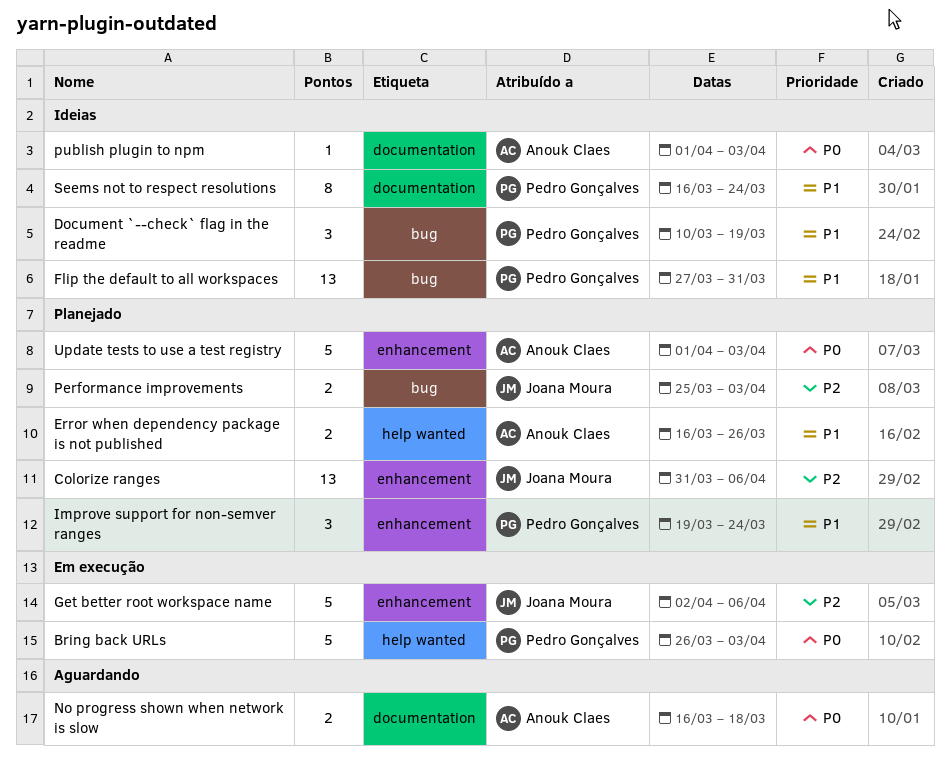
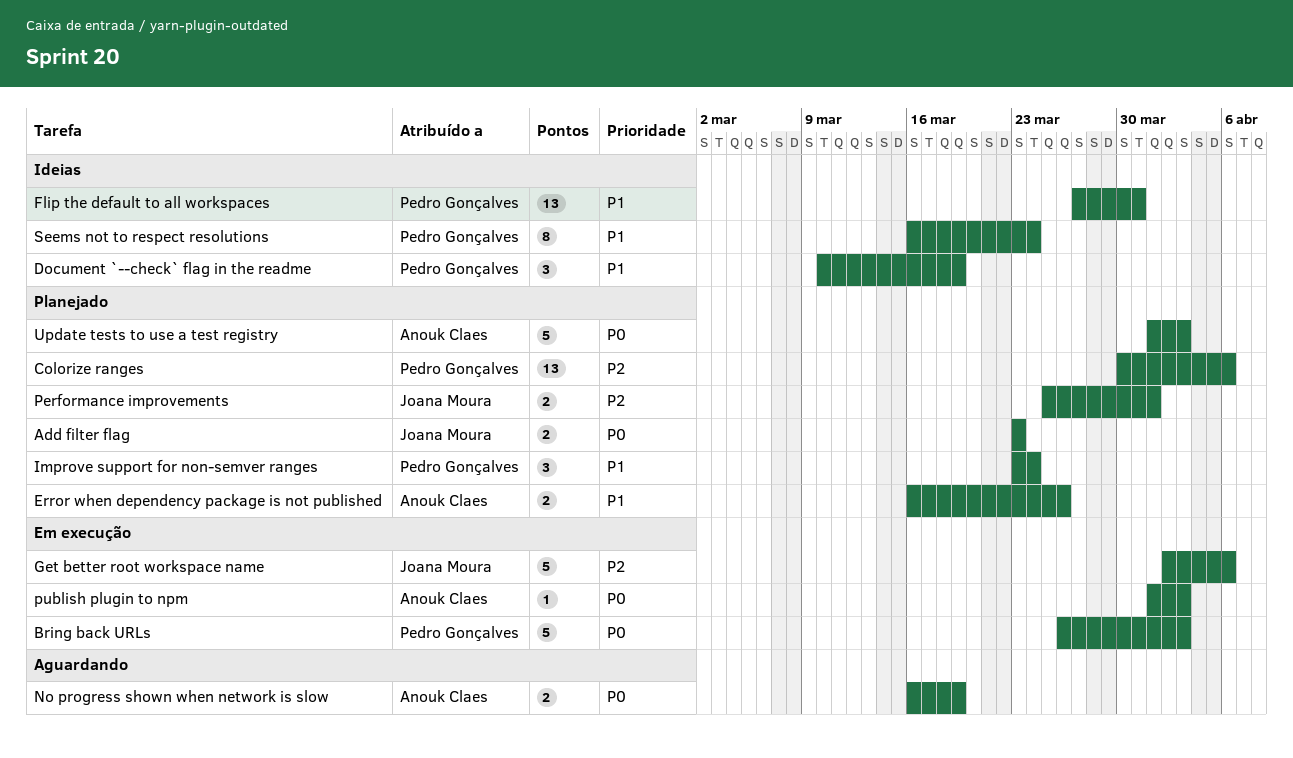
Add filter flag: none -> present
Colorize ranges, owner: Joana Moura -> Pedro Gonçalves
Colorize ranges, start: Mar 31 -> Mar 30
Improve support for non-semver ranges, start: Mar 19 -> Mar 23
No progress shown when network is slow, due: Mar 18 -> Mar 19
Performance improvements, due: Apr 3 -> Apr 1
publish plugin to npm, status: Ideias -> Em execução

